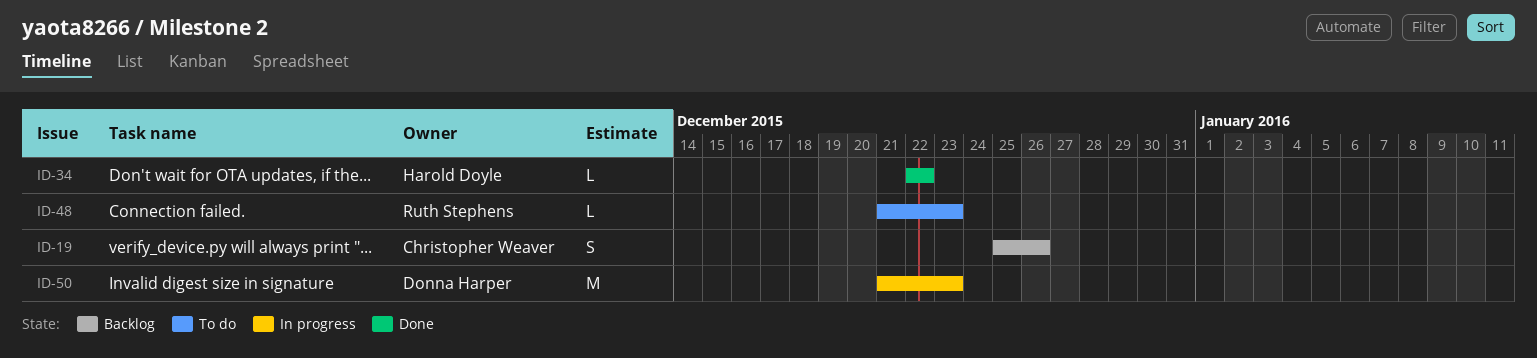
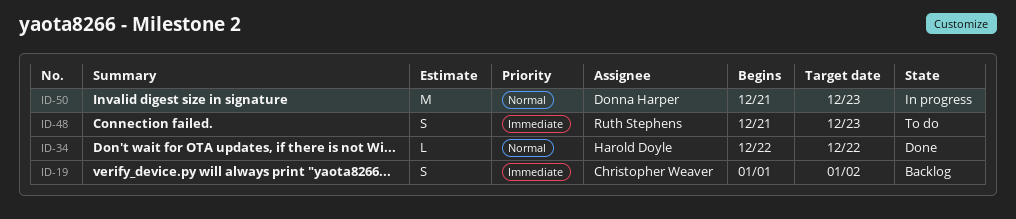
ID-19, start: Dec 25 -> Jan 1
ID-19, due: Dec 26 -> Jan 2
ID-48, estimate: L -> S

